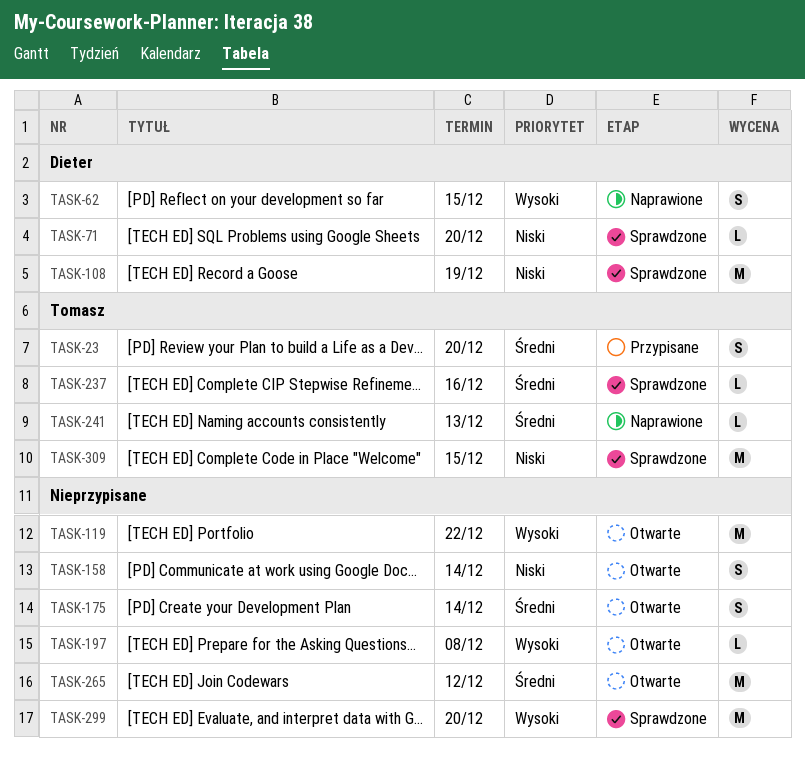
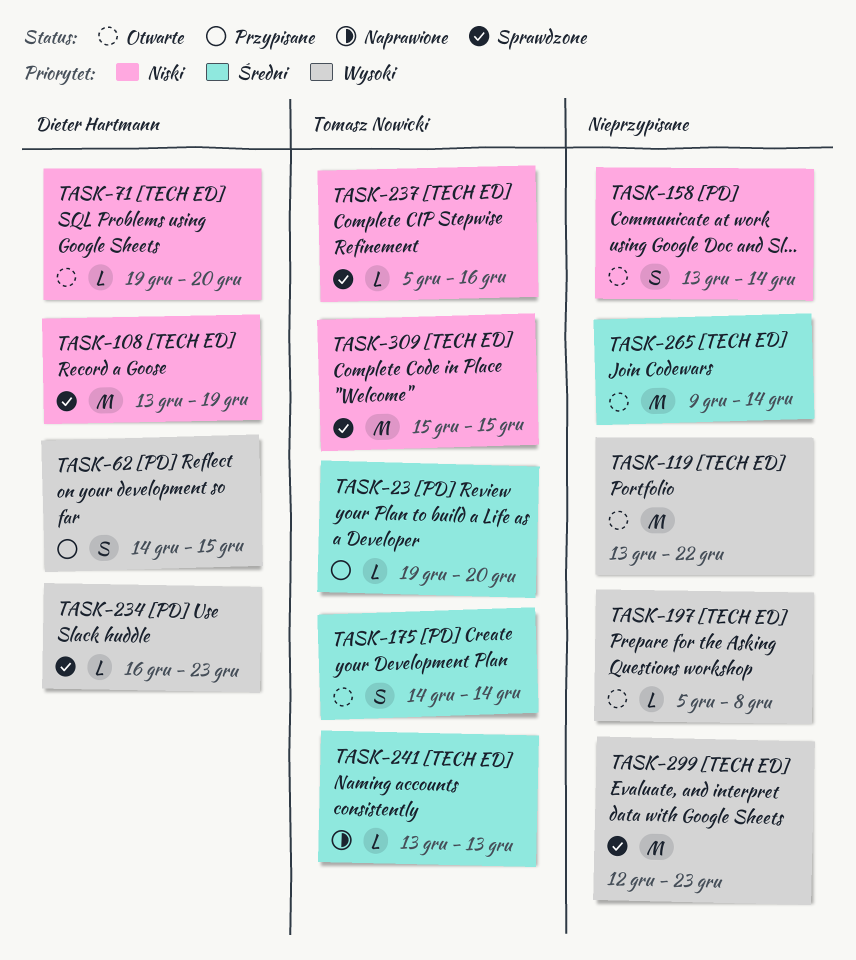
TASK-23, estimate: S -> L
TASK-62, status: Naprawione -> Przypisane
TASK-71, status: Sprawdzone -> Otwarte
TASK-175, owner: none -> Tomasz Nowicki
TASK-234: none -> present
TASK-237, priority: Średni -> Niski
TASK-265, due: Dec 12 -> Dec 14
TASK-299, due: Dec 20 -> Dec 23

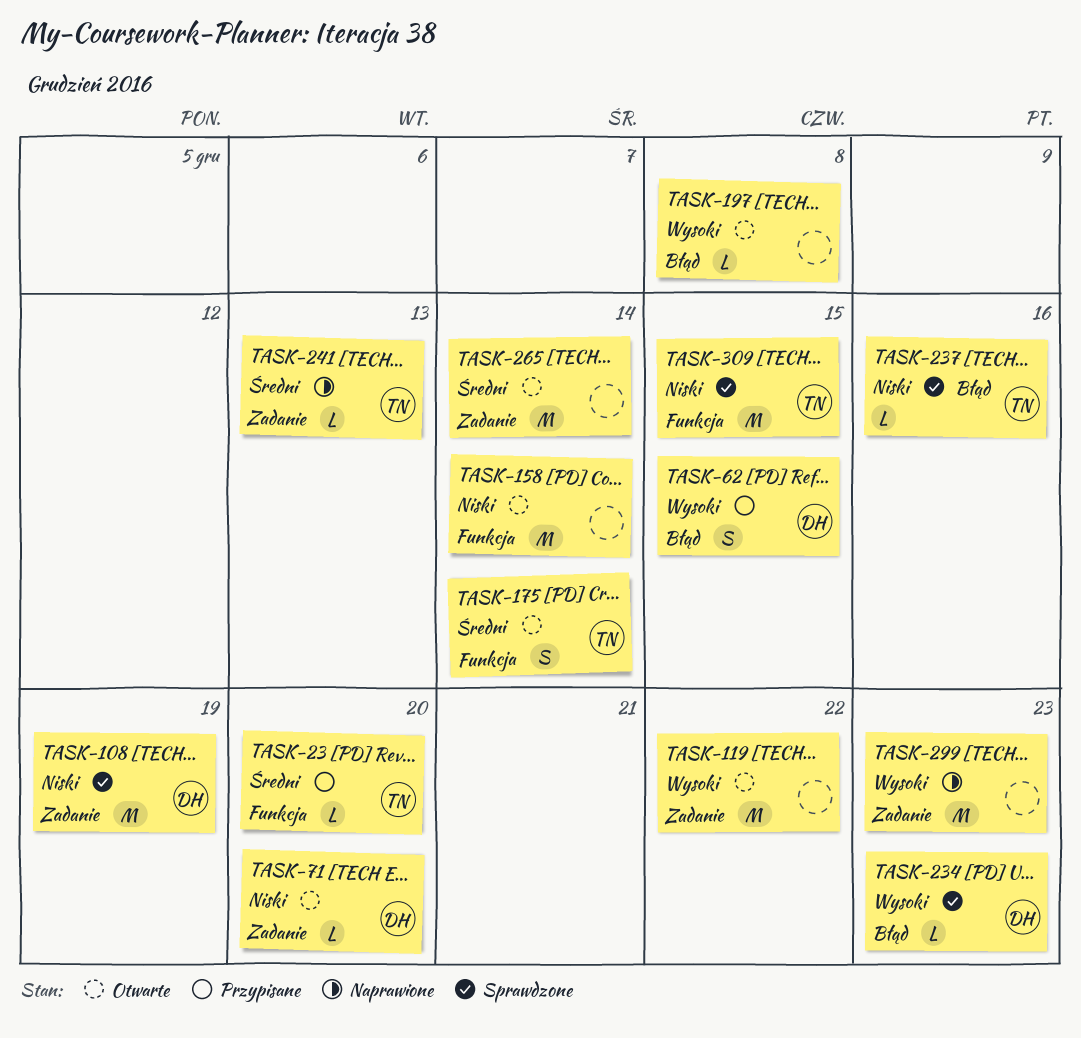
TASK-158, estimate: S -> M
TASK-299, status: Sprawdzone -> Naprawione

